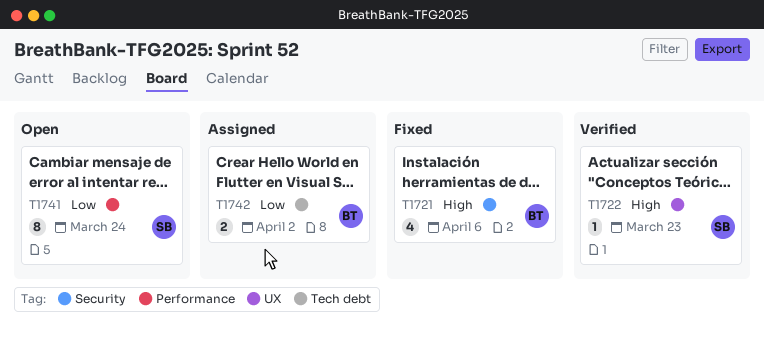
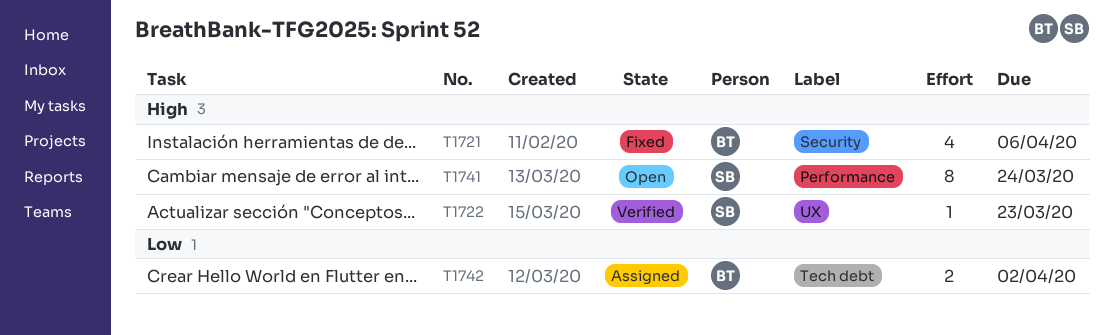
T1741, priority: Low -> High

